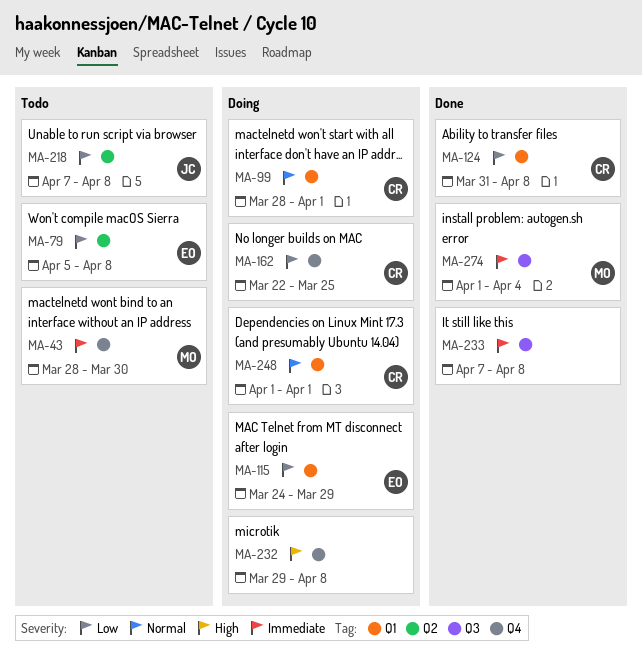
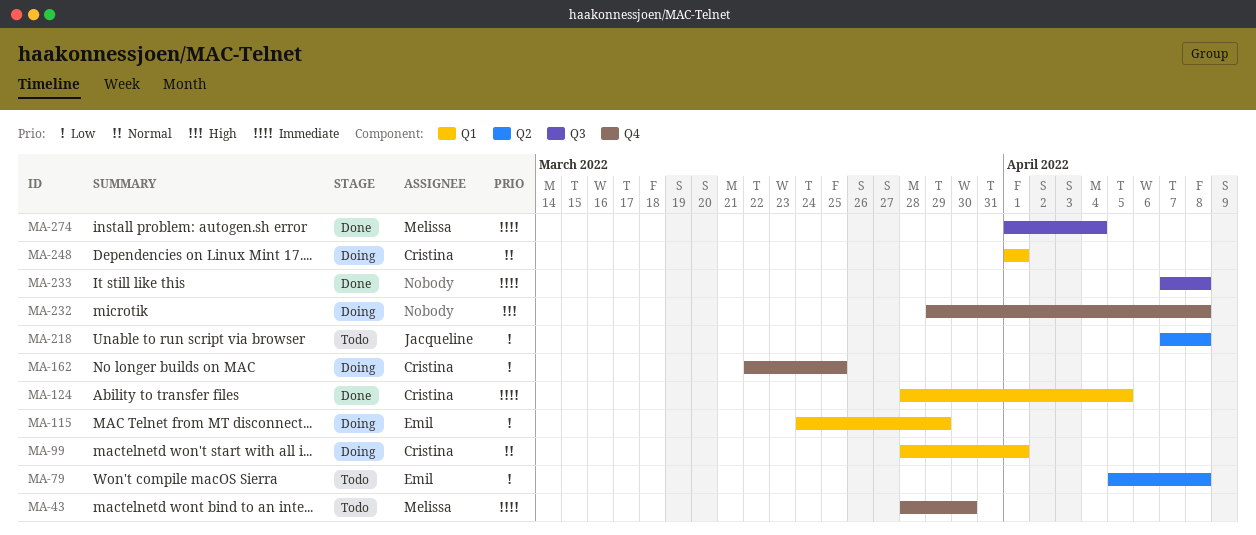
MA-124, priority: Low -> Immediate
MA-124, start: Mar 31 -> Mar 28
MA-124, due: Apr 8 -> Apr 5

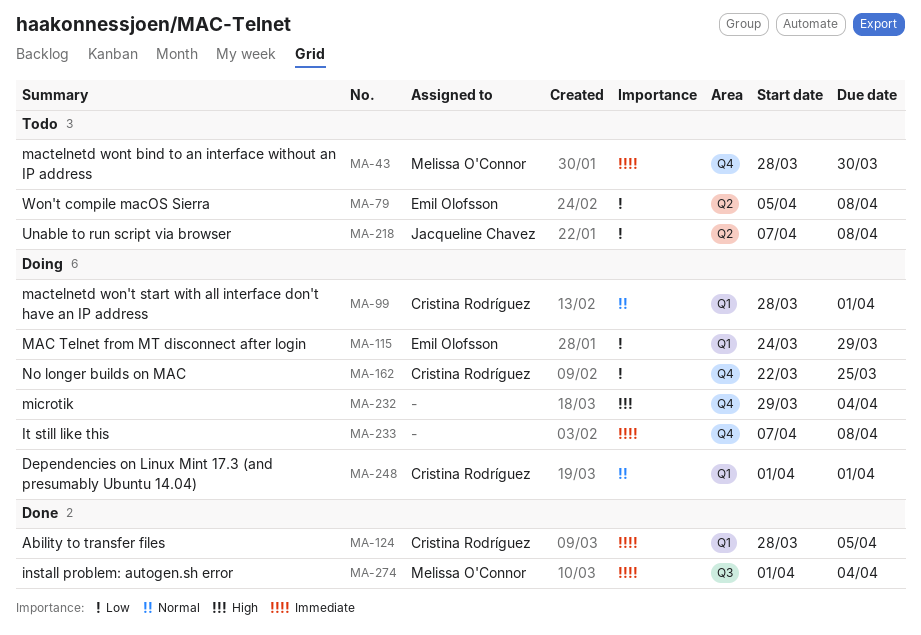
MA-232, due: Apr 8 -> Apr 4
MA-233, status: Done -> Doing
MA-233, label: Q3 -> Q4

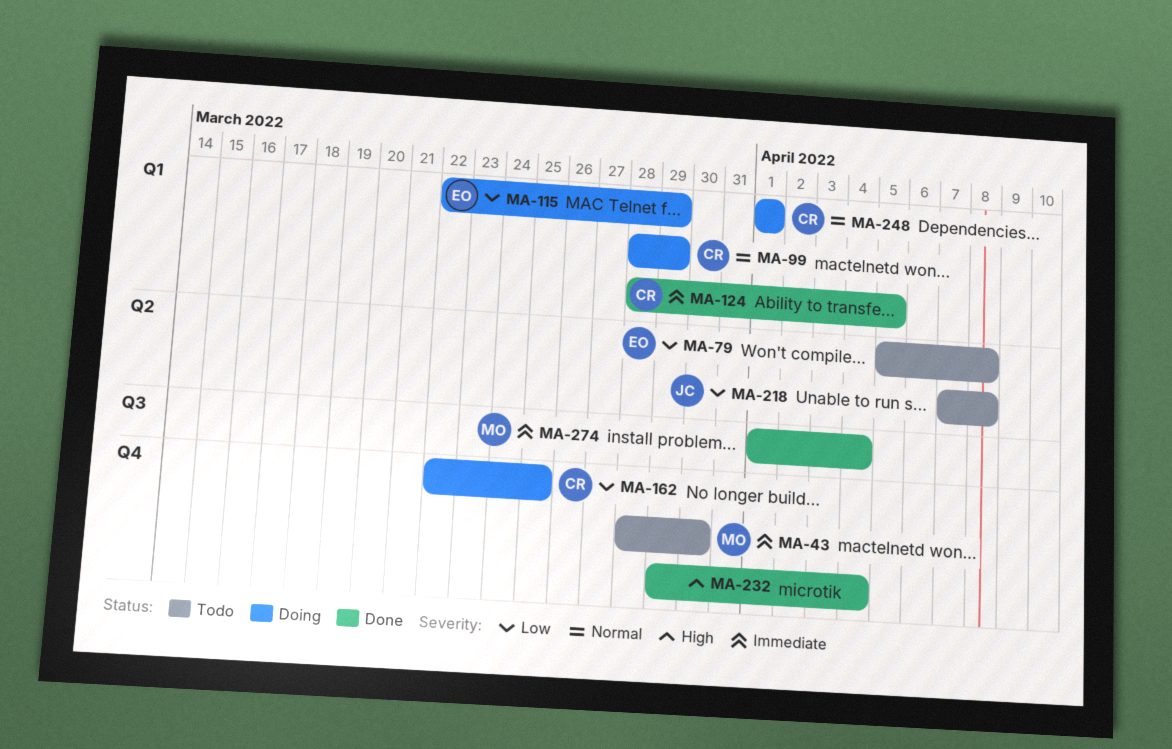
MA-99, due: Apr 1 -> Mar 29
MA-115, start: Mar 24 -> Mar 22
MA-232, status: Doing -> Done
MA-233: present -> none

